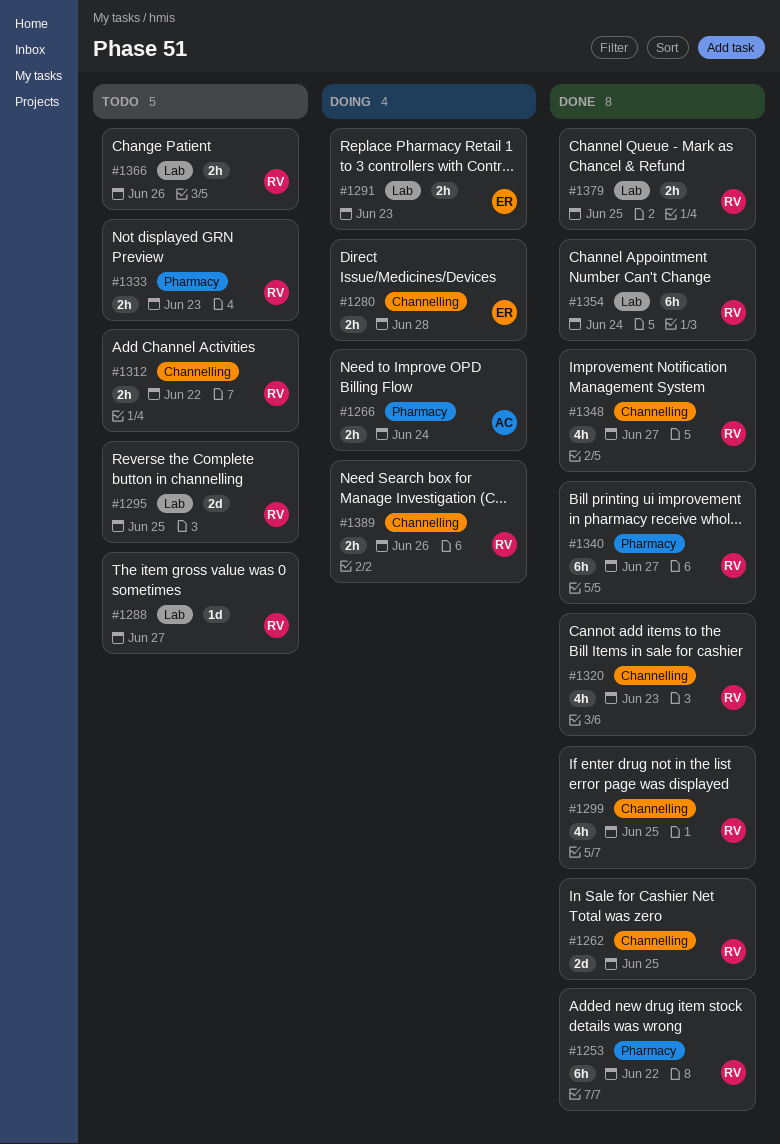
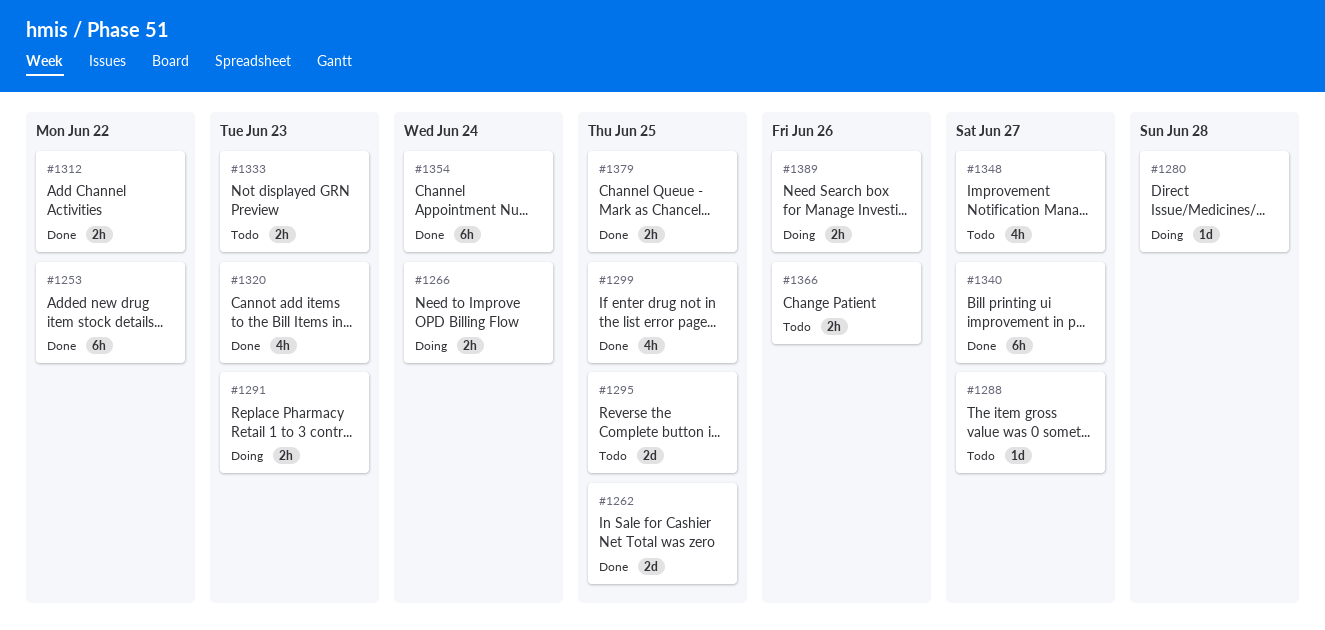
#1280, estimate: 2h -> 1d
#1312, status: Todo -> Done
#1348, status: Done -> Todo

